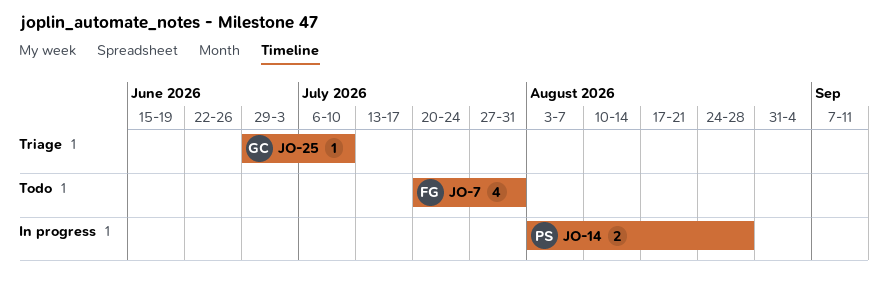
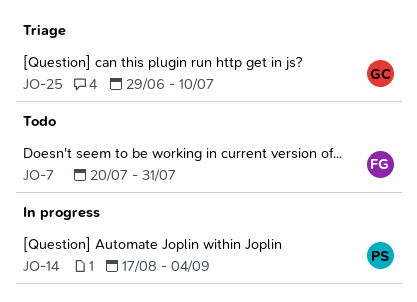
JO-14, start: Aug 3 -> Aug 17
JO-14, due: Aug 28 -> Sep 4

